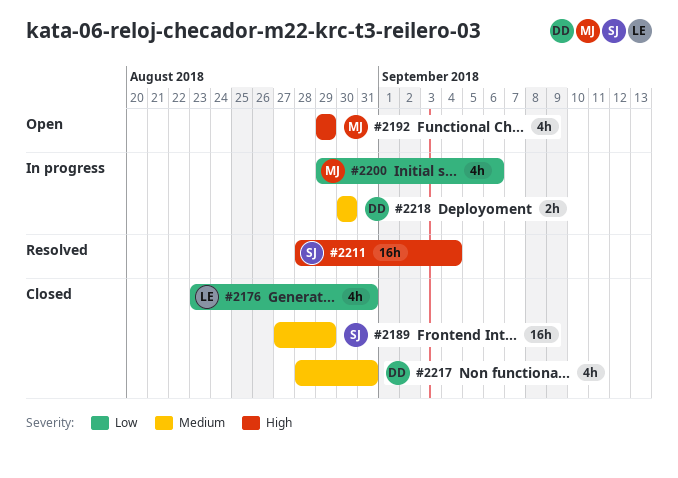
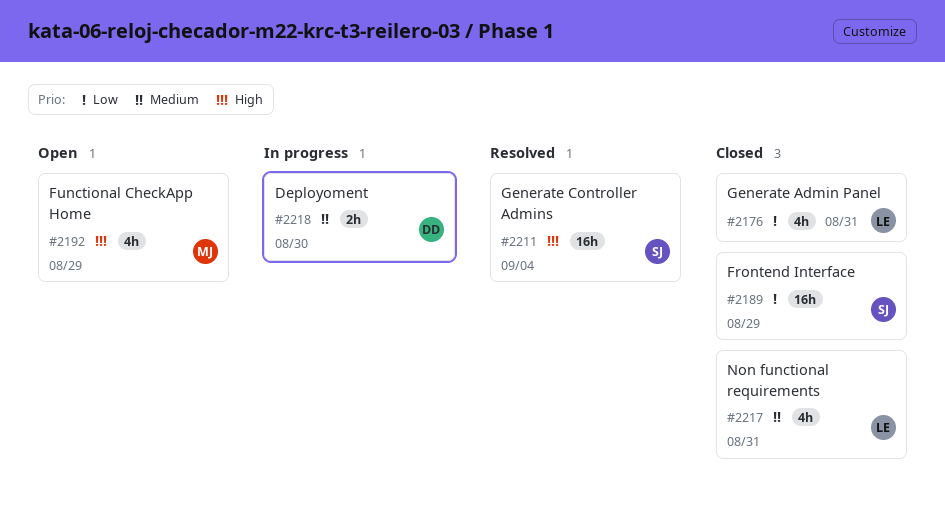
#2189, priority: Medium -> Low
#2200: present -> none
#2217, owner: DD -> LE

